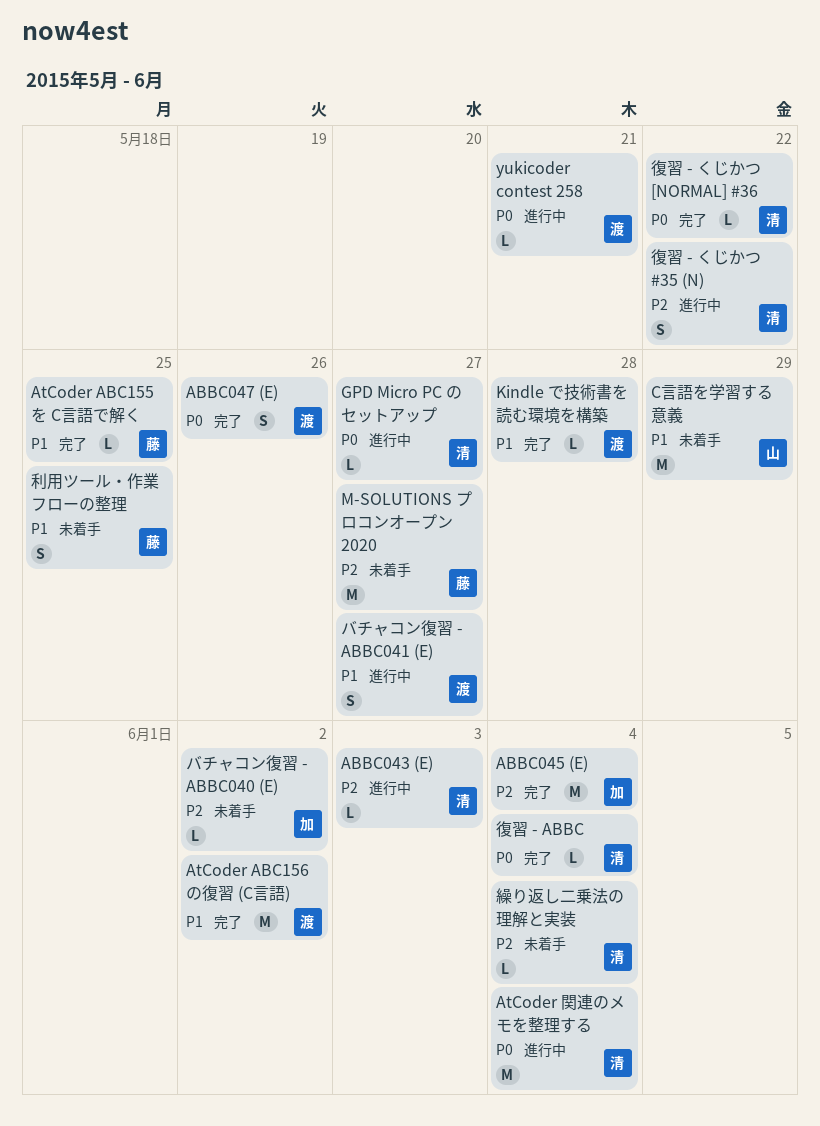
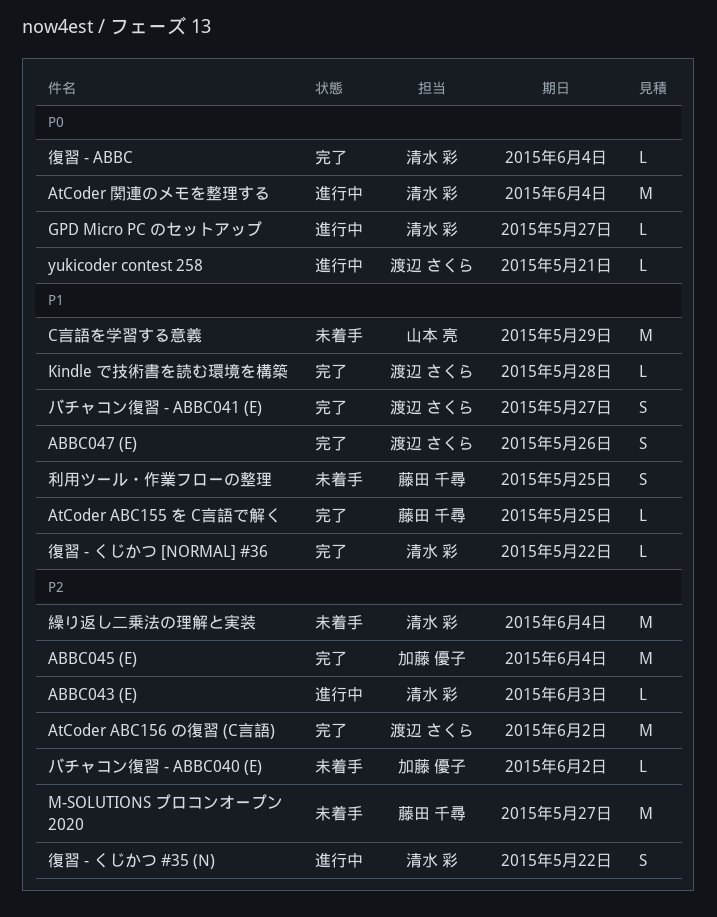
ABBC047 (E), priority: P0 -> P1
AtCoder ABC156 の復習 (C言語), priority: P1 -> P2
バチャコン復習 - ABBC041 (E), status: 進行中 -> 完了
復習 - くじかつ [NORMAL] #36, priority: P0 -> P1
繰り返し二乗法の理解と実装, estimate: L -> M

